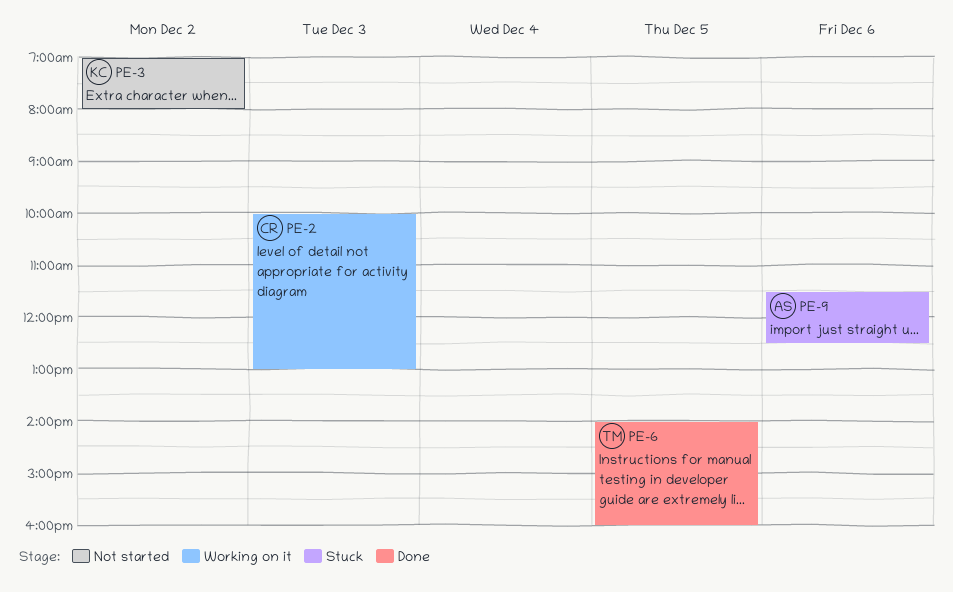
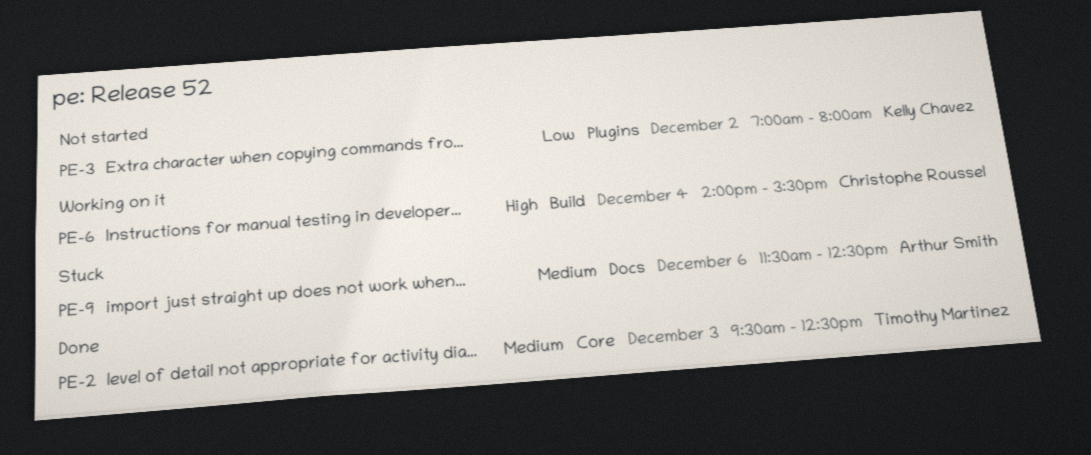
PE-2, status: Working on it -> Done
PE-2, owner: Christophe Roussel -> Timothy Martinez
PE-2, begins: 10:00 -> 09:30
PE-2, ends: 13:00 -> 12:30
PE-6, status: Done -> Working on it
PE-6, owner: Timothy Martinez -> Christophe Roussel
PE-6, day: Dec 5 -> Dec 4
PE-6, ends: 16:00 -> 15:30

